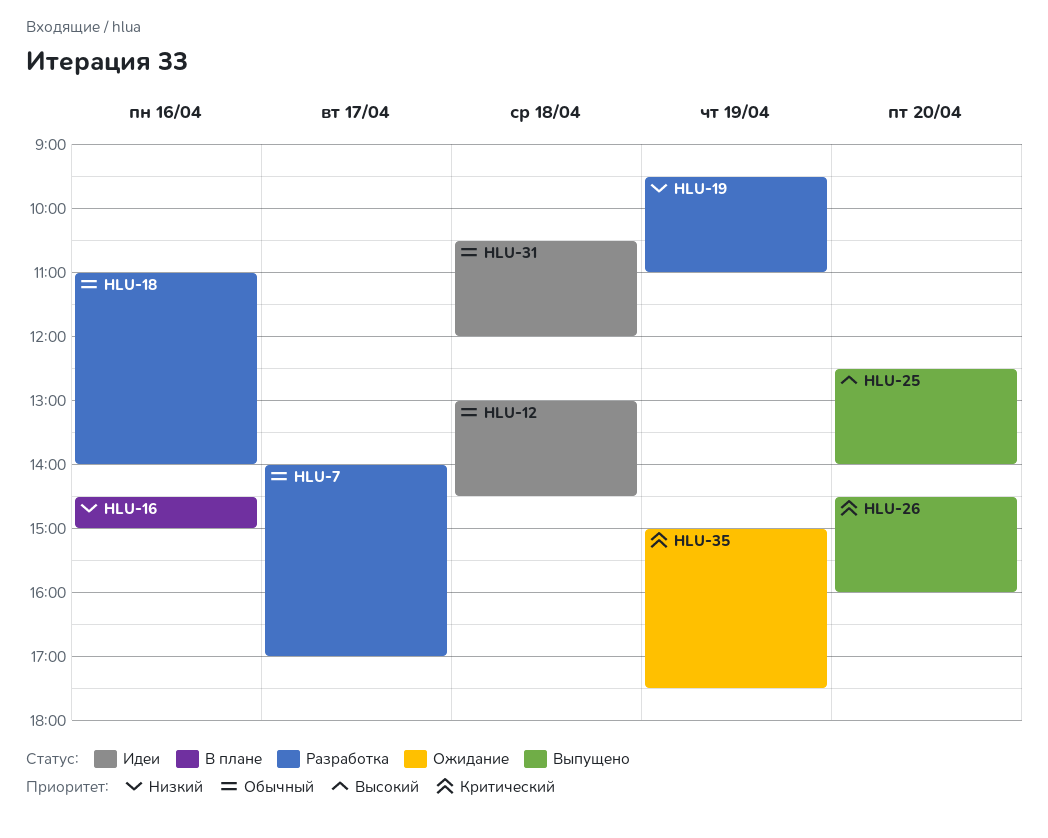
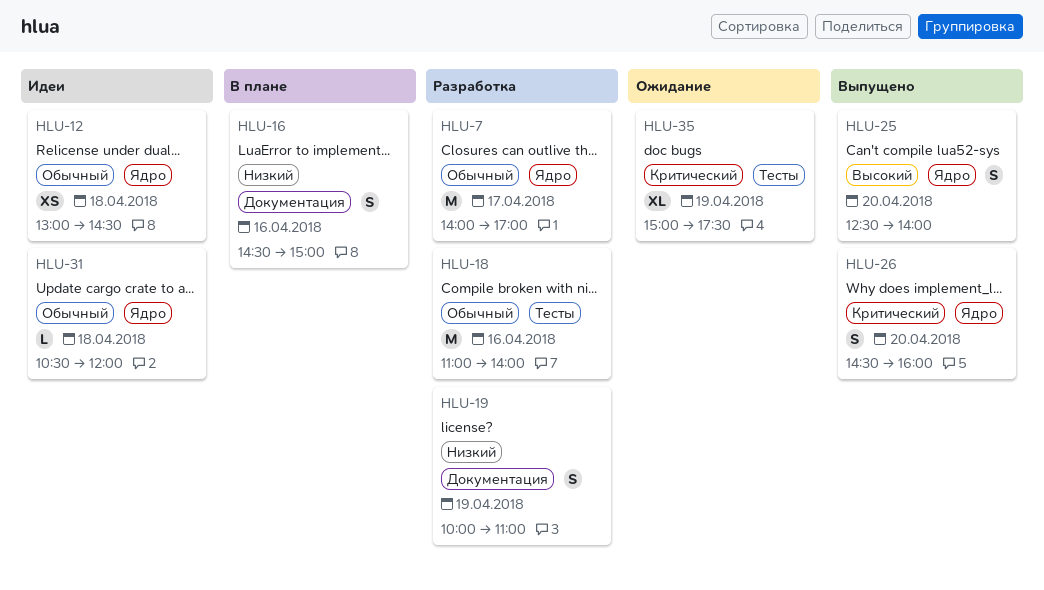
HLU-19, begins: 09:30 -> 10:00

